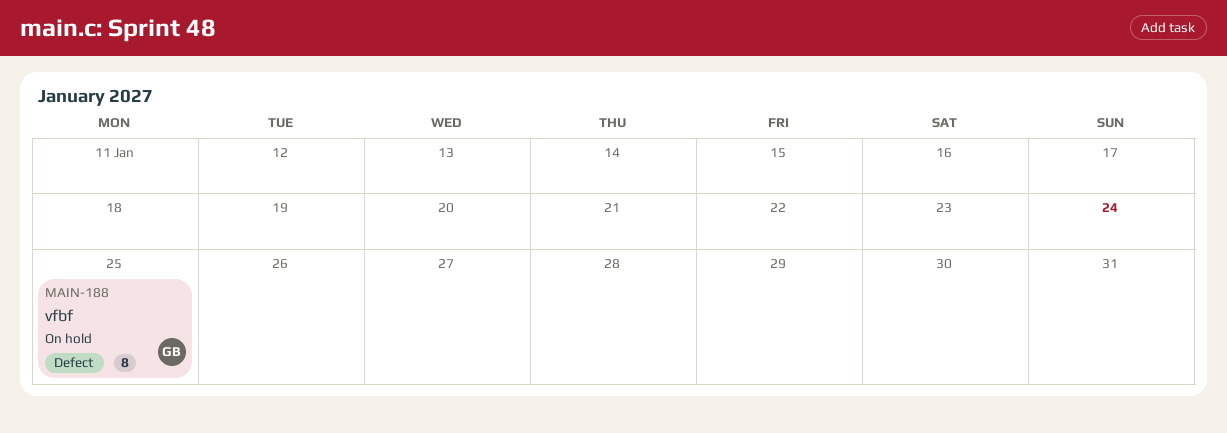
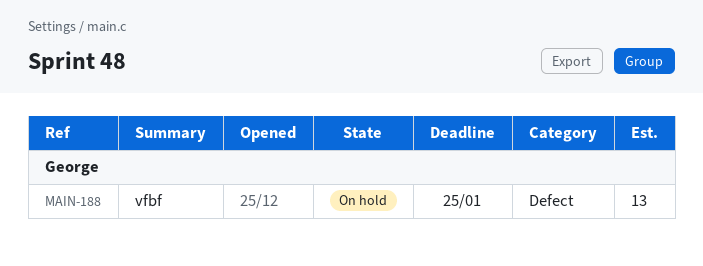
MAIN-188, estimate: 8 -> 13

